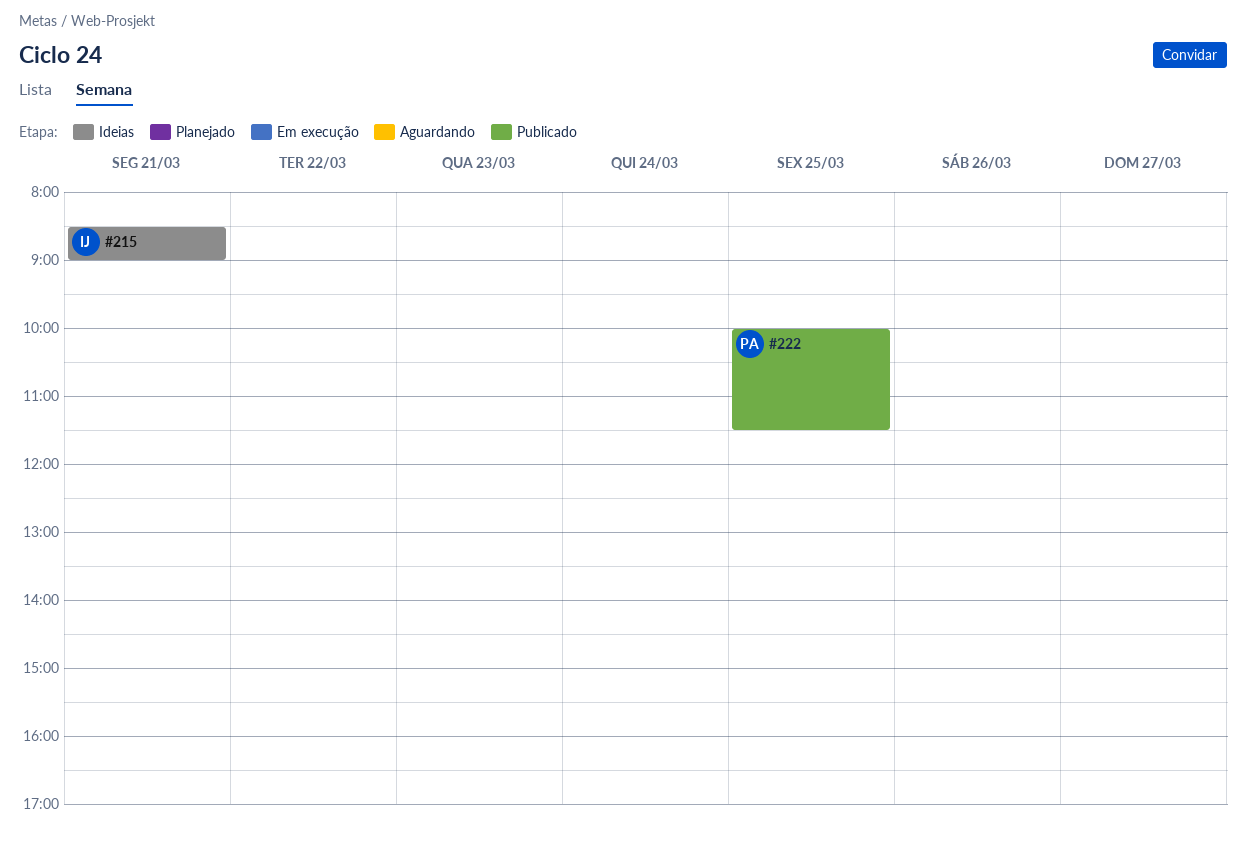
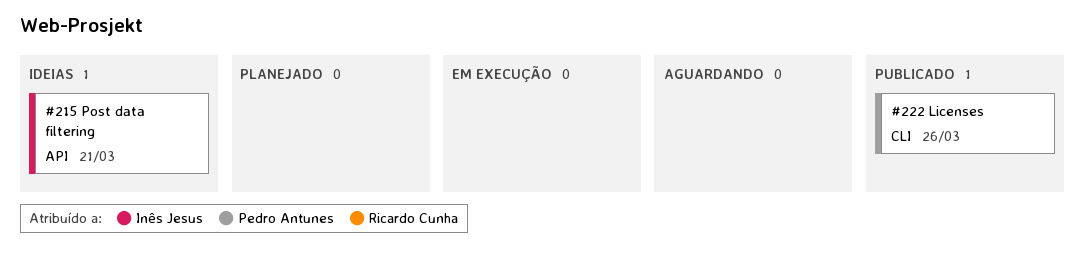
#222, day: Mar 25 -> Mar 26

